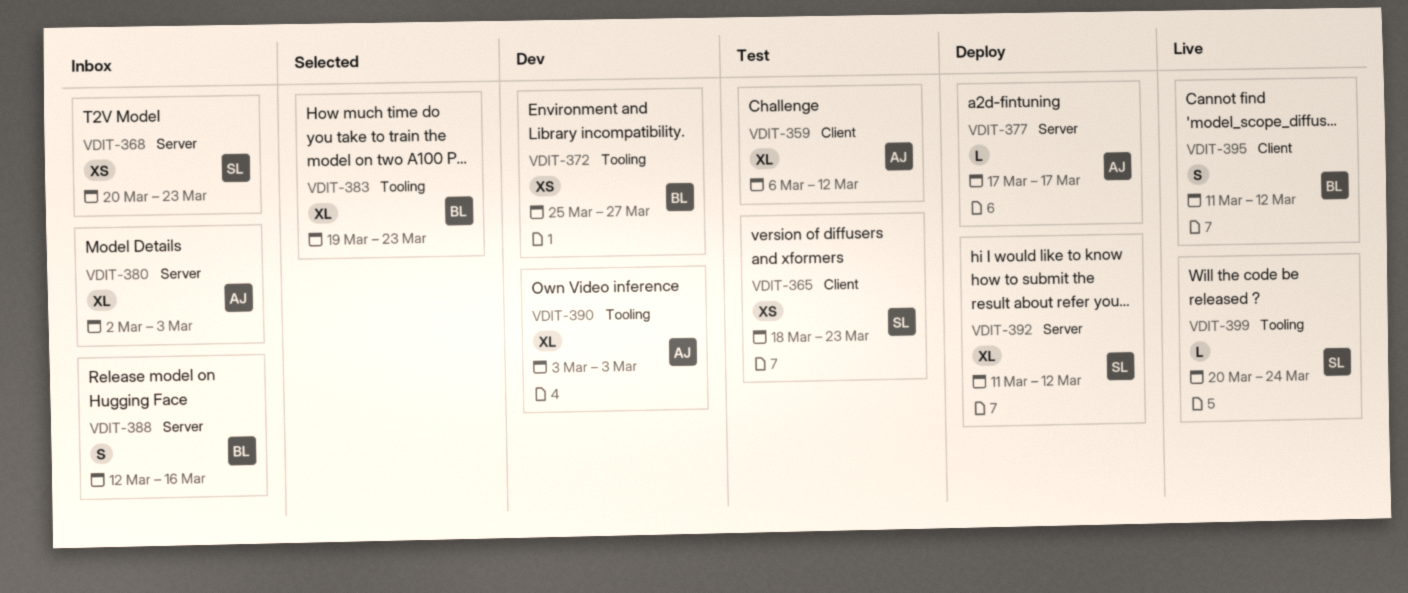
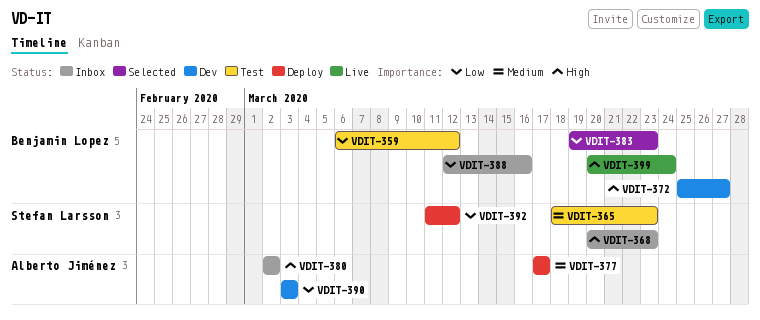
VDIT-359, owner: Alberto Jiménez -> Benjamin Lopez
VDIT-380, due: Mar 3 -> Mar 2
VDIT-395: present -> none
VDIT-399, owner: Stefan Larsson -> Benjamin Lopez

